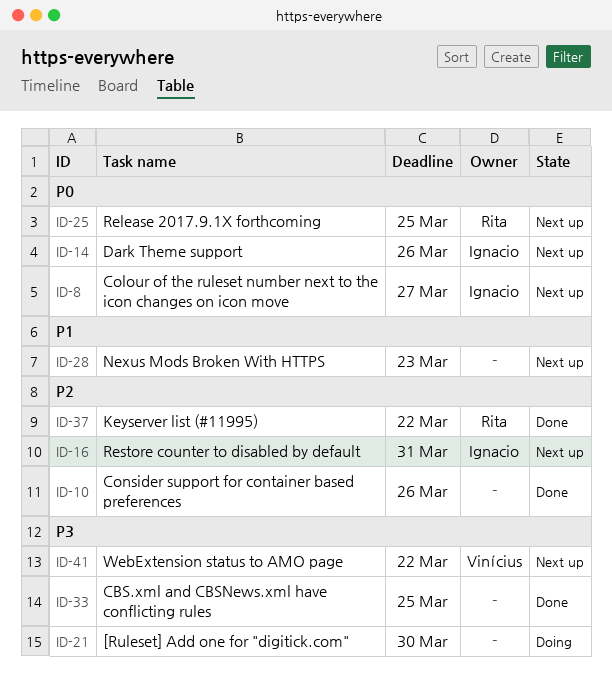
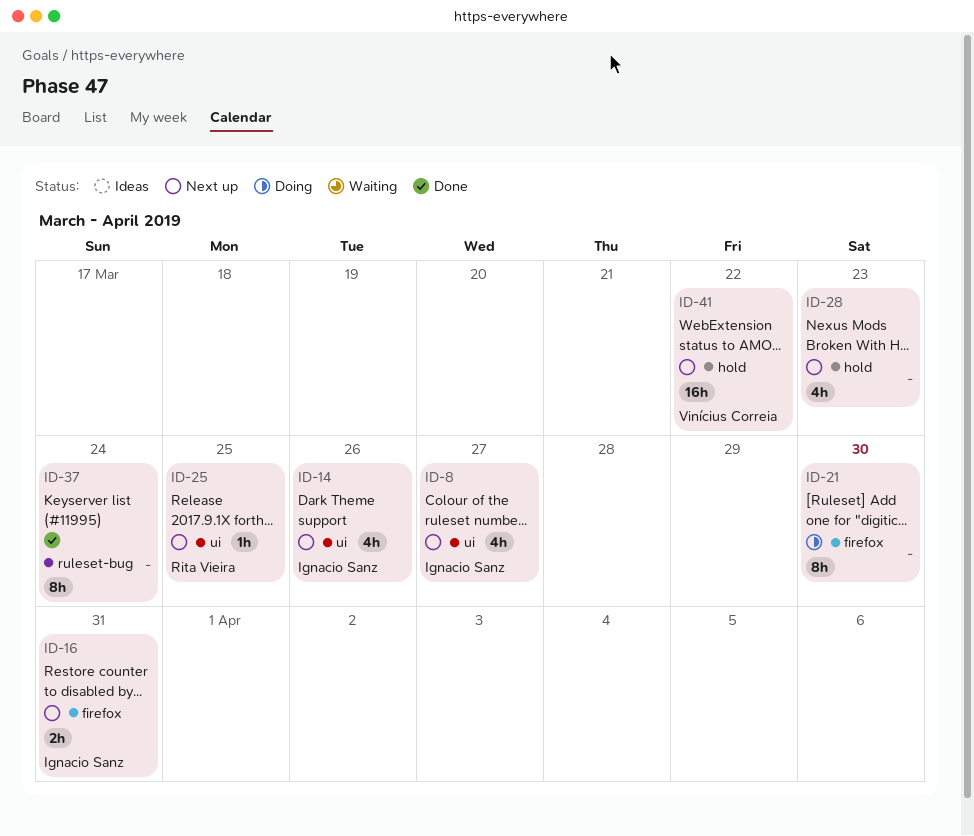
ID-10: present -> none
ID-33: present -> none
ID-37, owner: Rita Vieira -> none
ID-37, due: Mar 22 -> Mar 24

